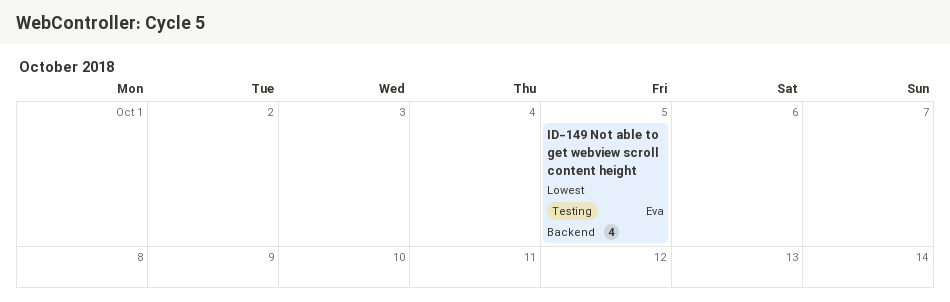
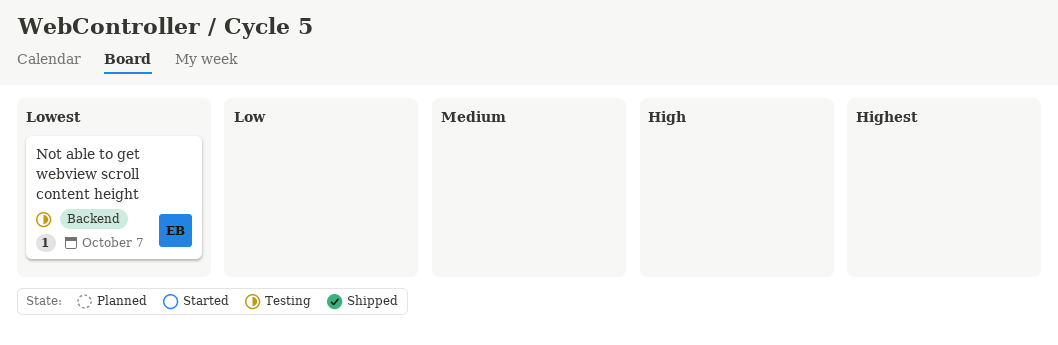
Not able to get webview scroll content height, estimate: 4 -> 1
Not able to get webview scroll content height, due: Oct 5 -> Oct 7

